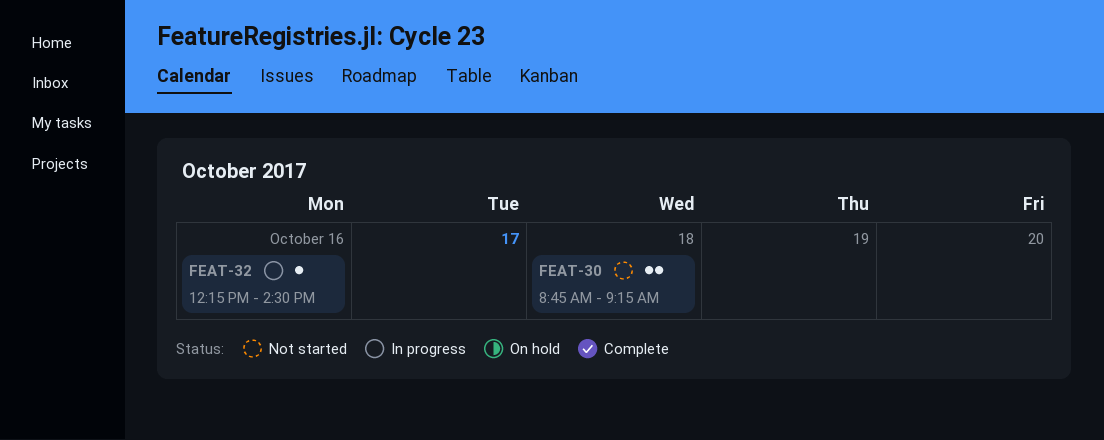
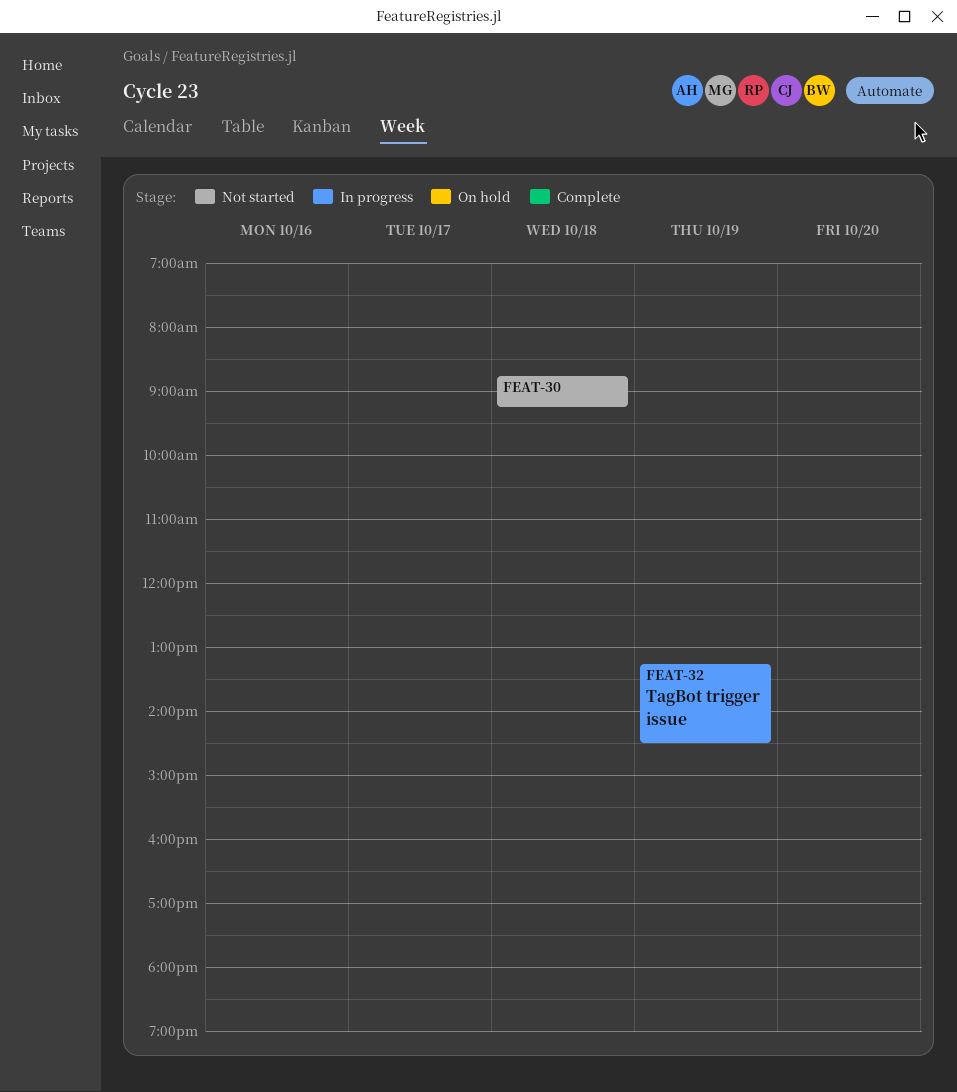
FEAT-32, day: Oct 16 -> Oct 19
FEAT-32, begins: 12:15 -> 13:15

